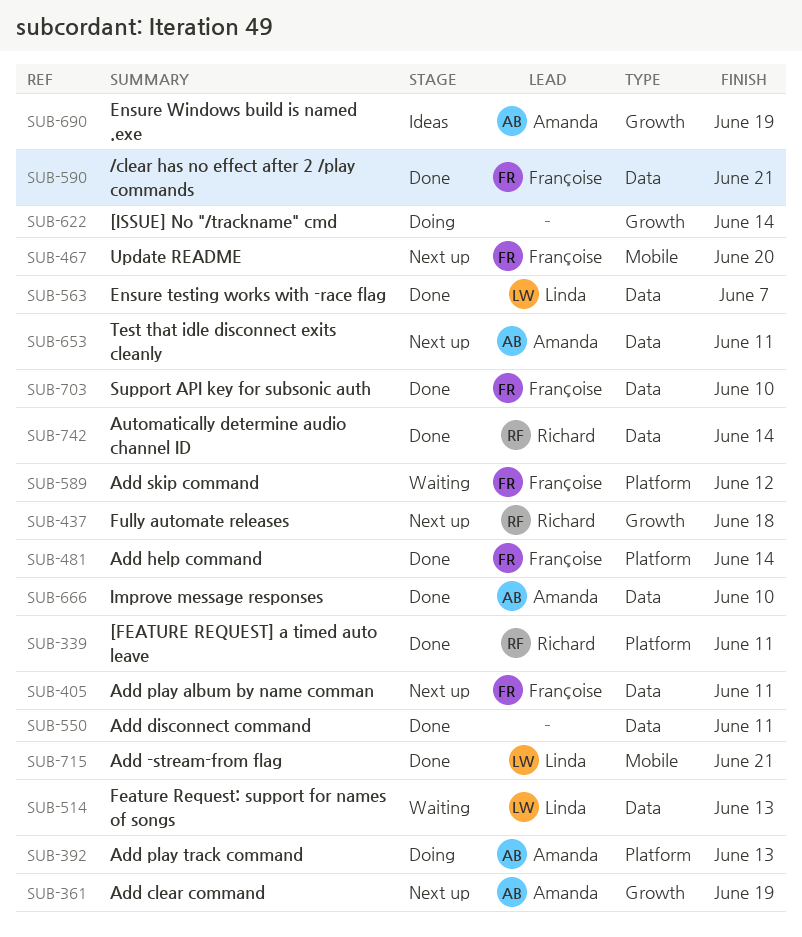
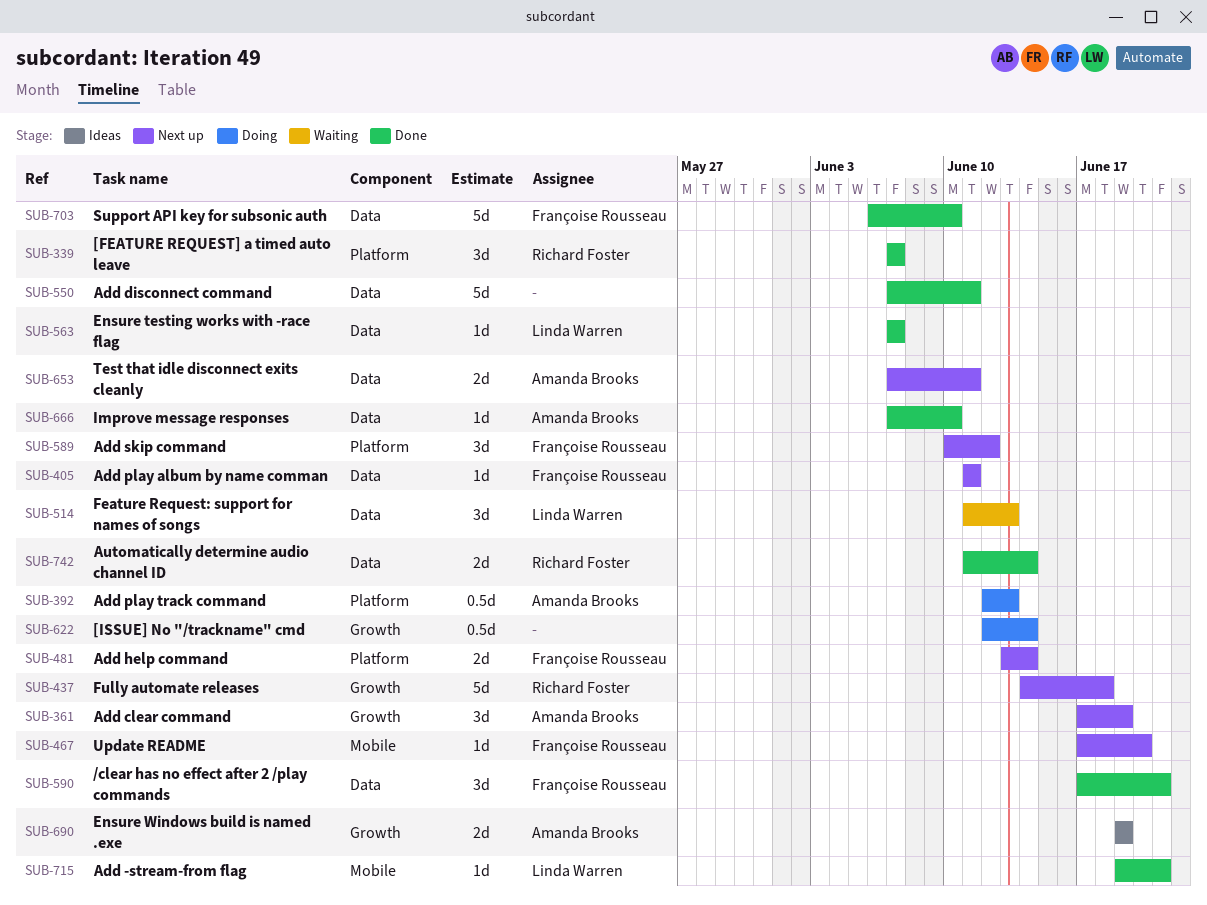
SUB-339, due: Jun 11 -> Jun 7
SUB-481, status: Done -> Next up
SUB-589, status: Waiting -> Next up

